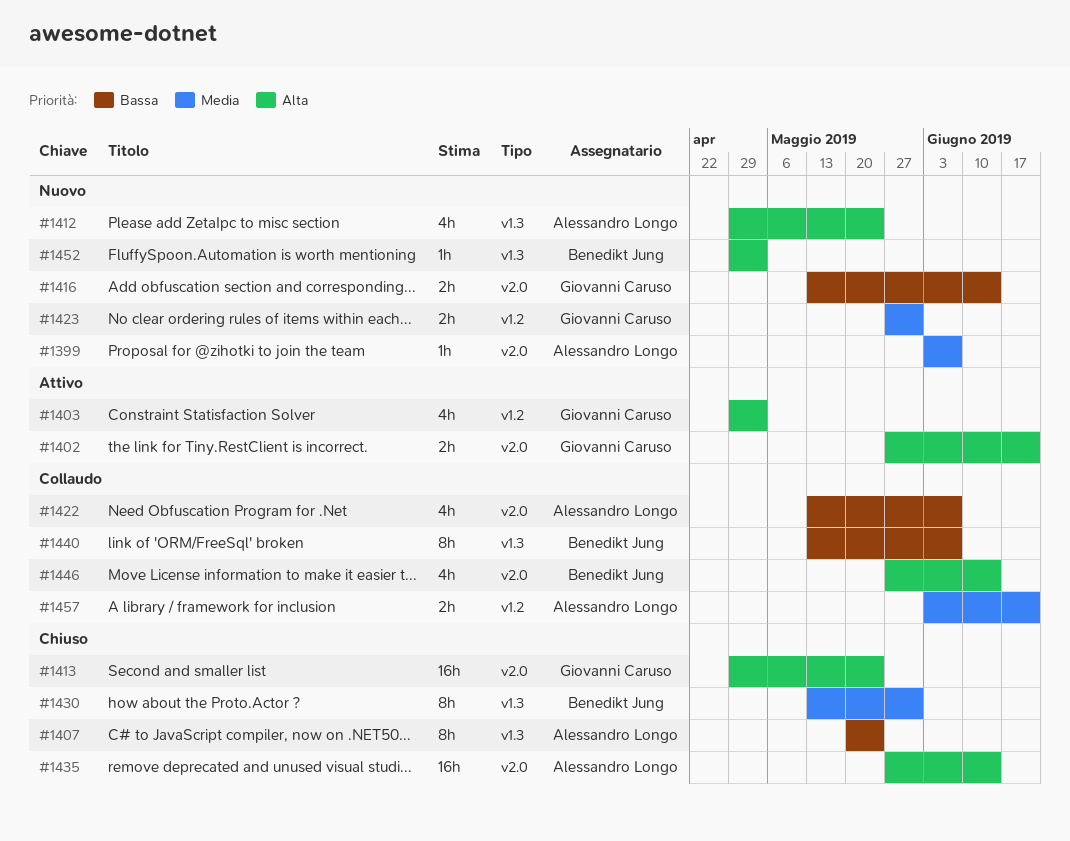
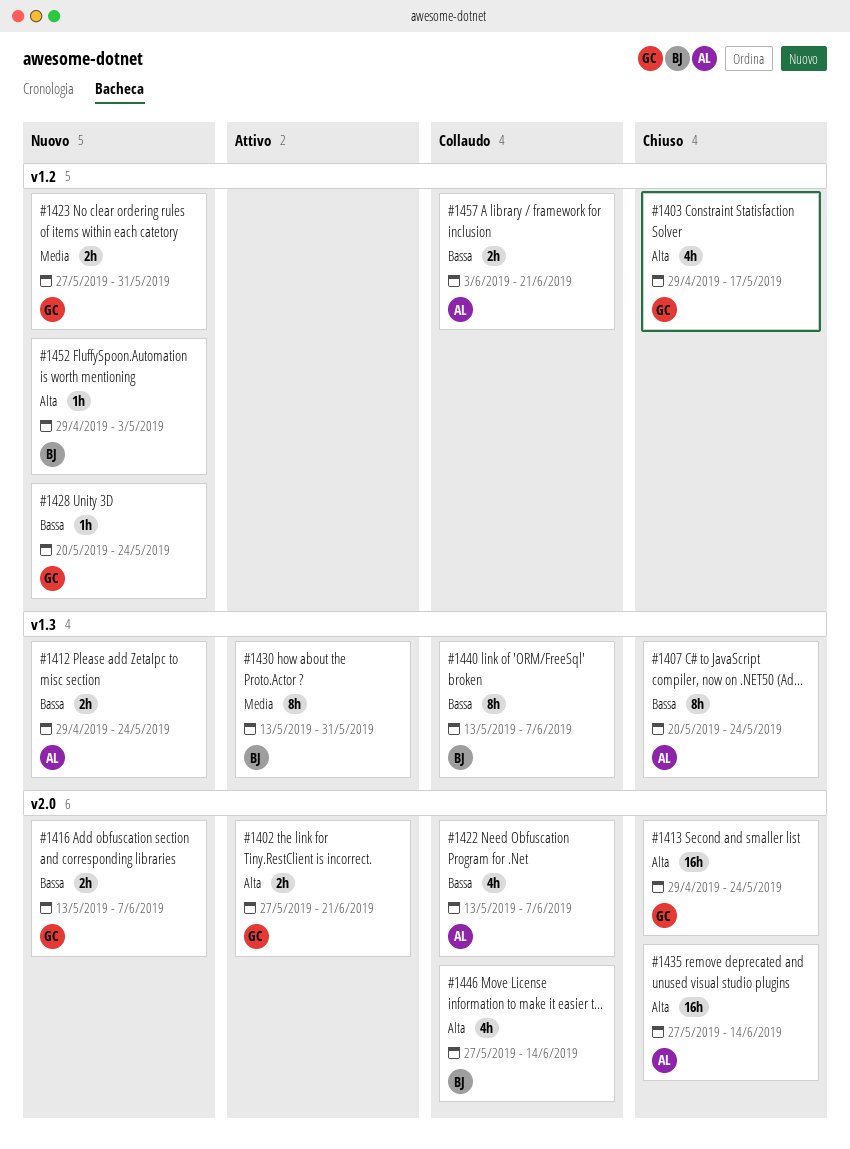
#1399: present -> none
#1403, status: Attivo -> Chiuso
#1403, due: May 3 -> May 17
#1412, priority: Alta -> Bassa
#1412, estimate: 4h -> 2h
#1416, due: Jun 14 -> Jun 7
#1428: none -> present
#1430, status: Chiuso -> Attivo
#1452, label: v1.3 -> v1.2
#1457, priority: Media -> Bassa

